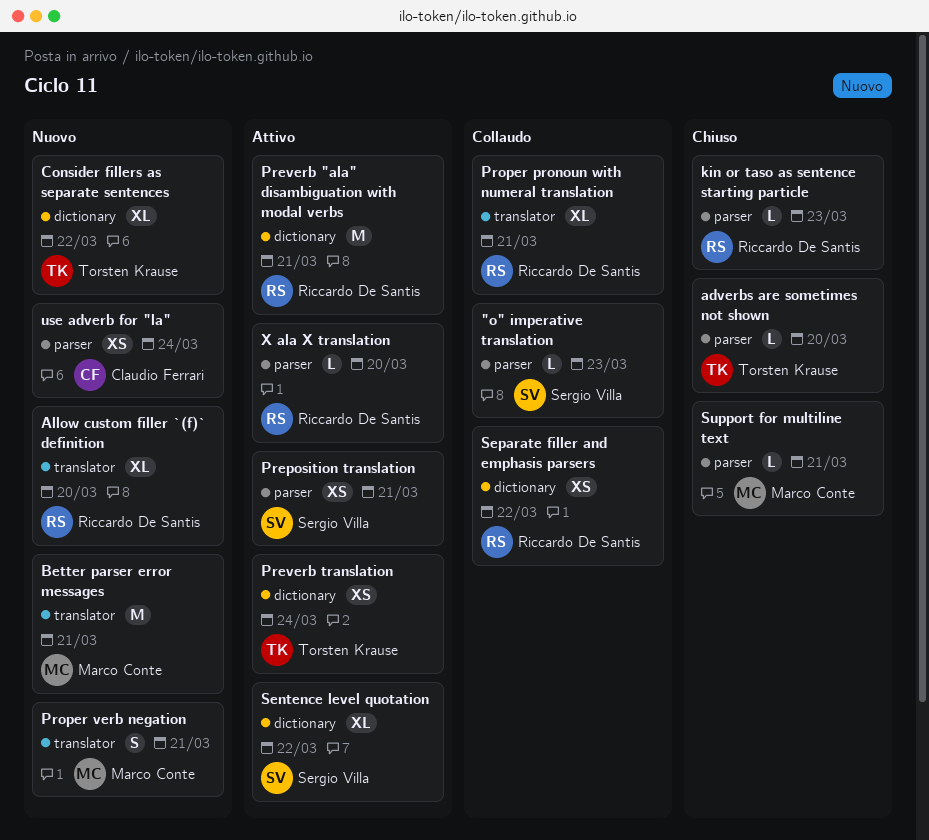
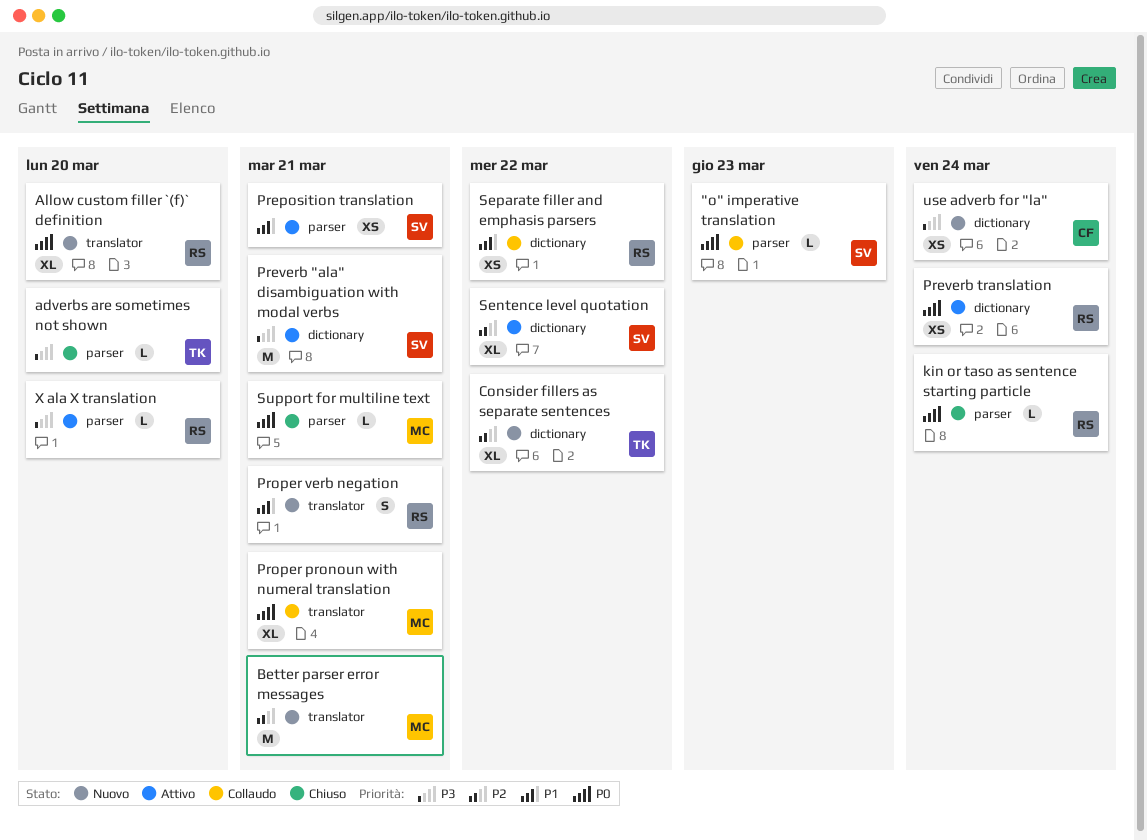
kin or taso as sentence starting particle, due: Mar 23 -> Mar 24
Preverb "ala" disambiguation with modal verbs, owner: Riccardo De Santis -> Sergio Villa
Preverb translation, owner: Torsten Krause -> Riccardo De Santis
Proper pronoun with numeral translation, owner: Riccardo De Santis -> Marco Conte
Proper verb negation, owner: Marco Conte -> Riccardo De Santis
use adverb for "la", label: parser -> dictionary

